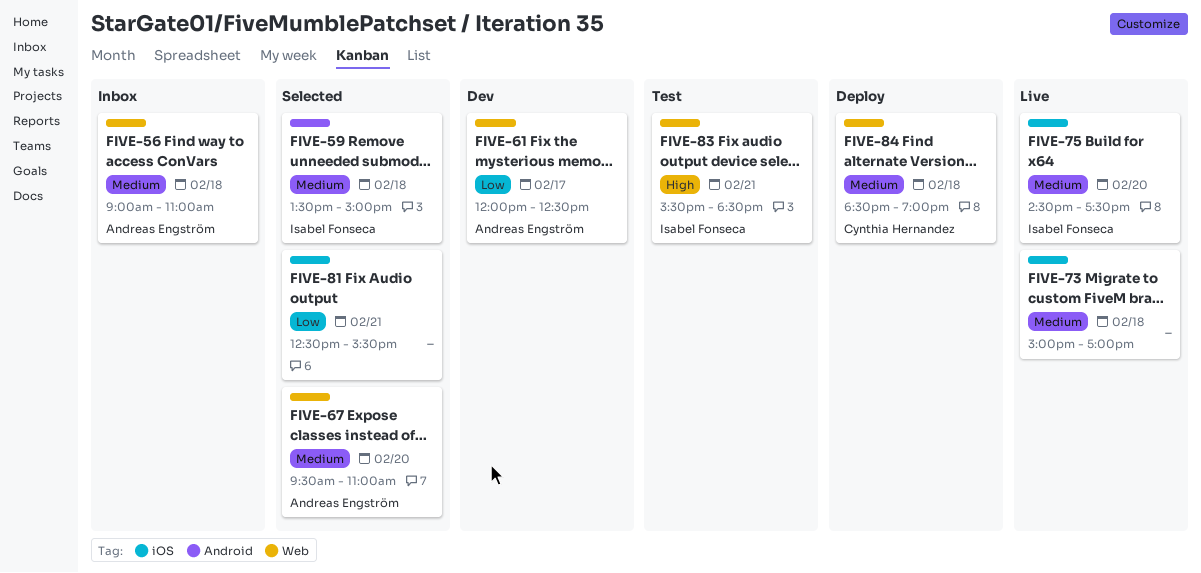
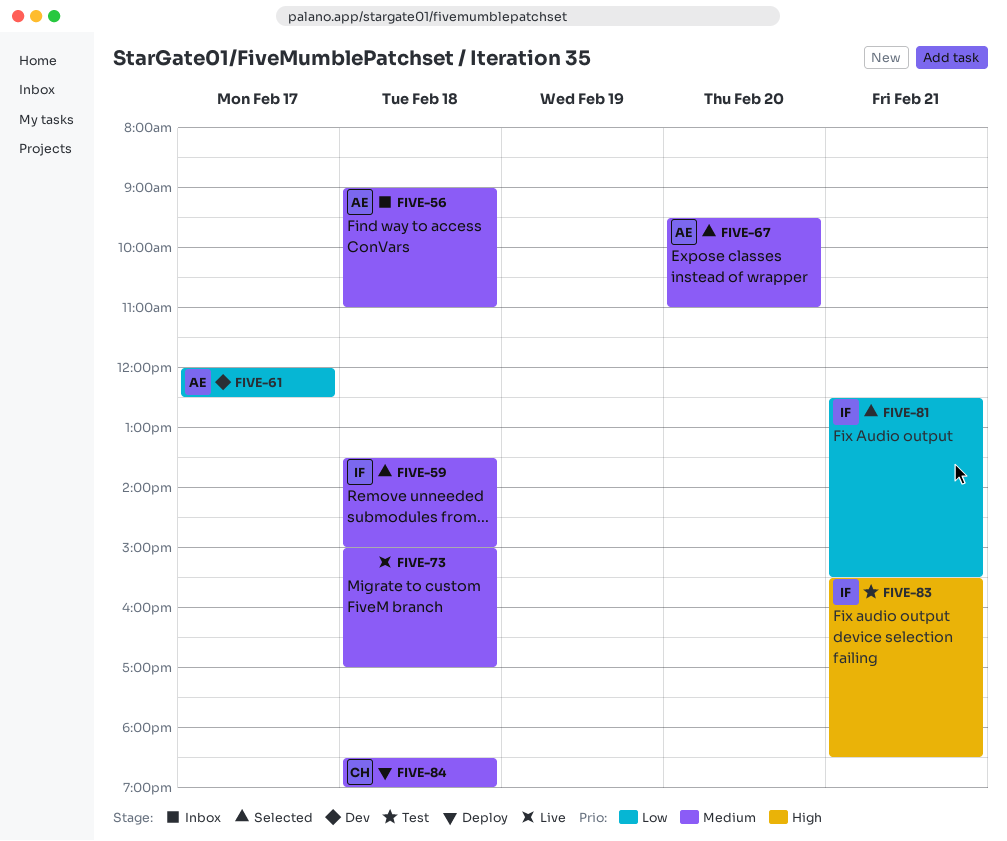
FIVE-75: present -> none
FIVE-81, owner: none -> Isabel Fonseca

